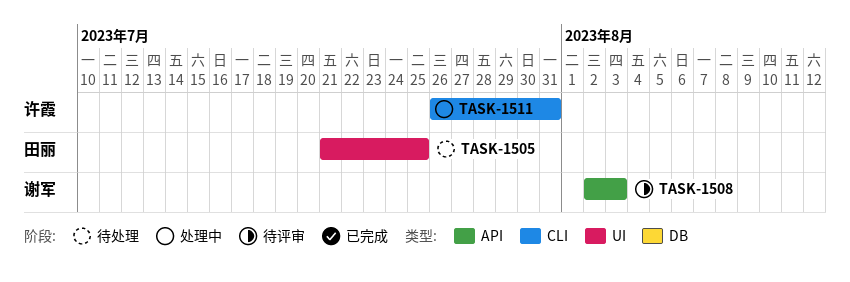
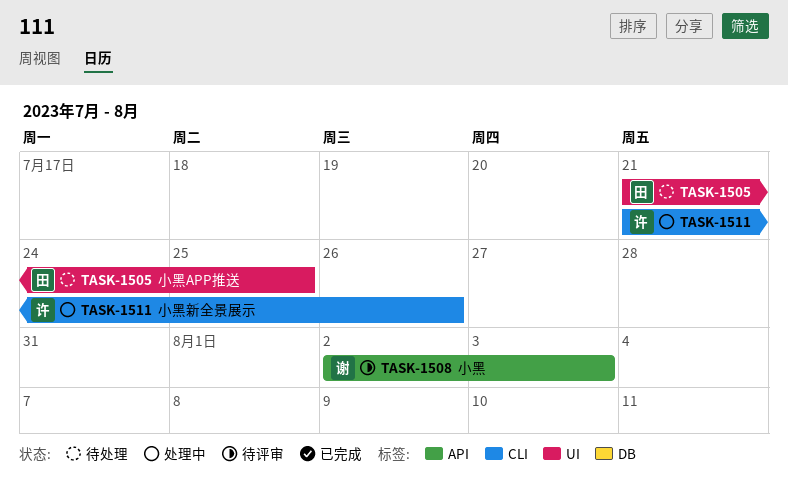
TASK-1511, start: Jul 26 -> Jul 21
TASK-1511, due: Jul 31 -> Jul 26

